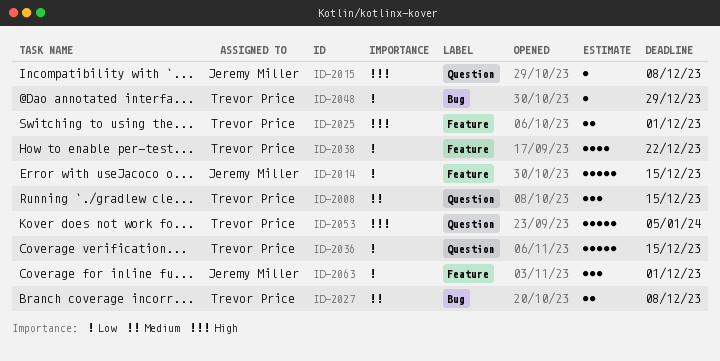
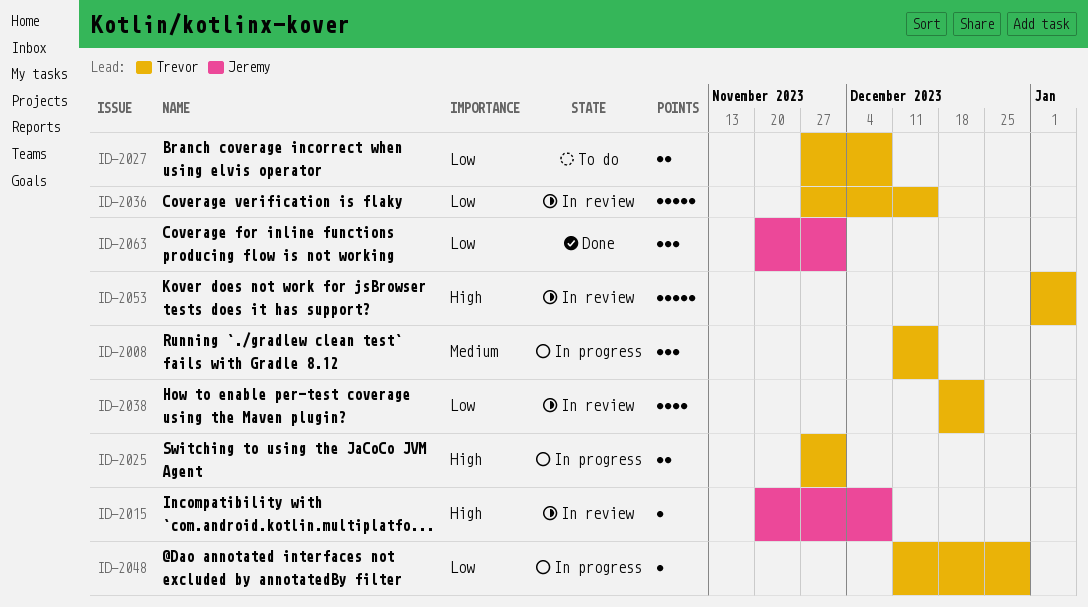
ID-2014: present -> none
ID-2027, priority: Medium -> Low

